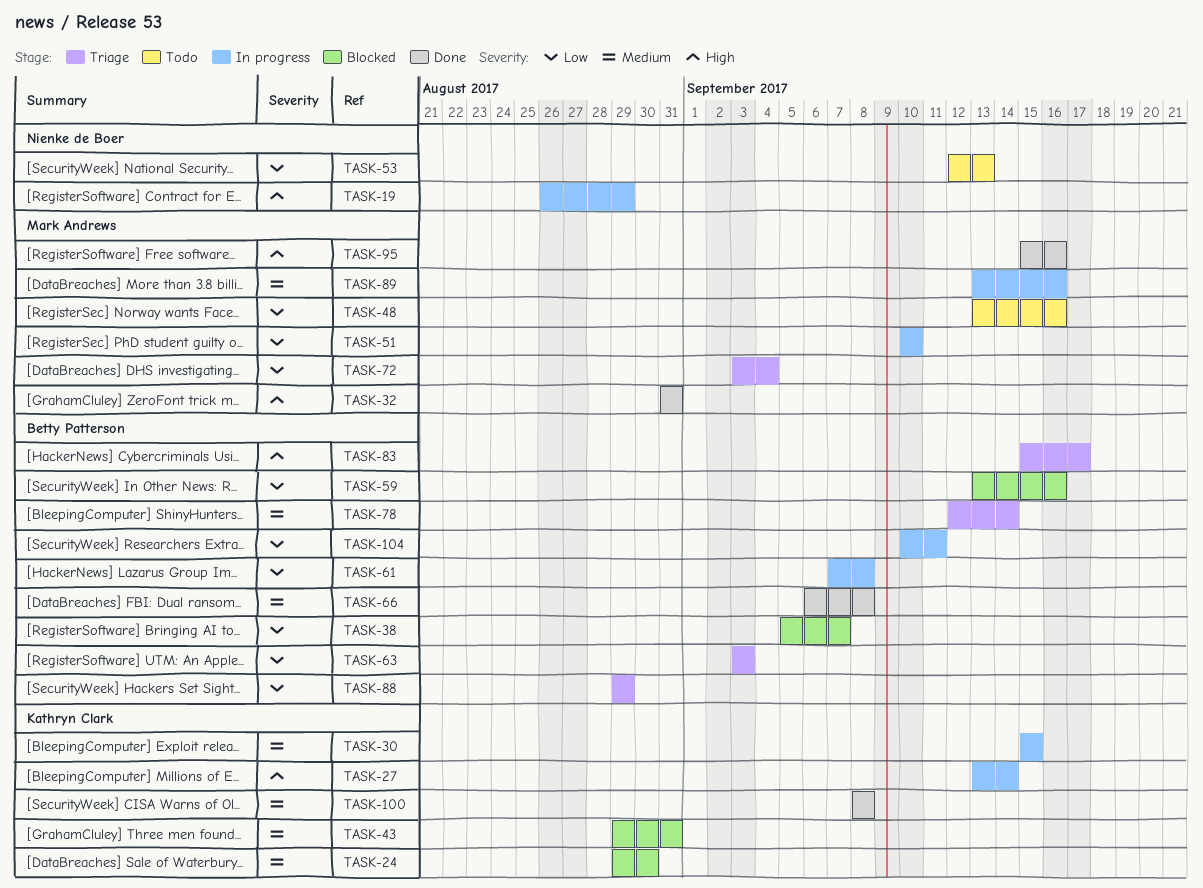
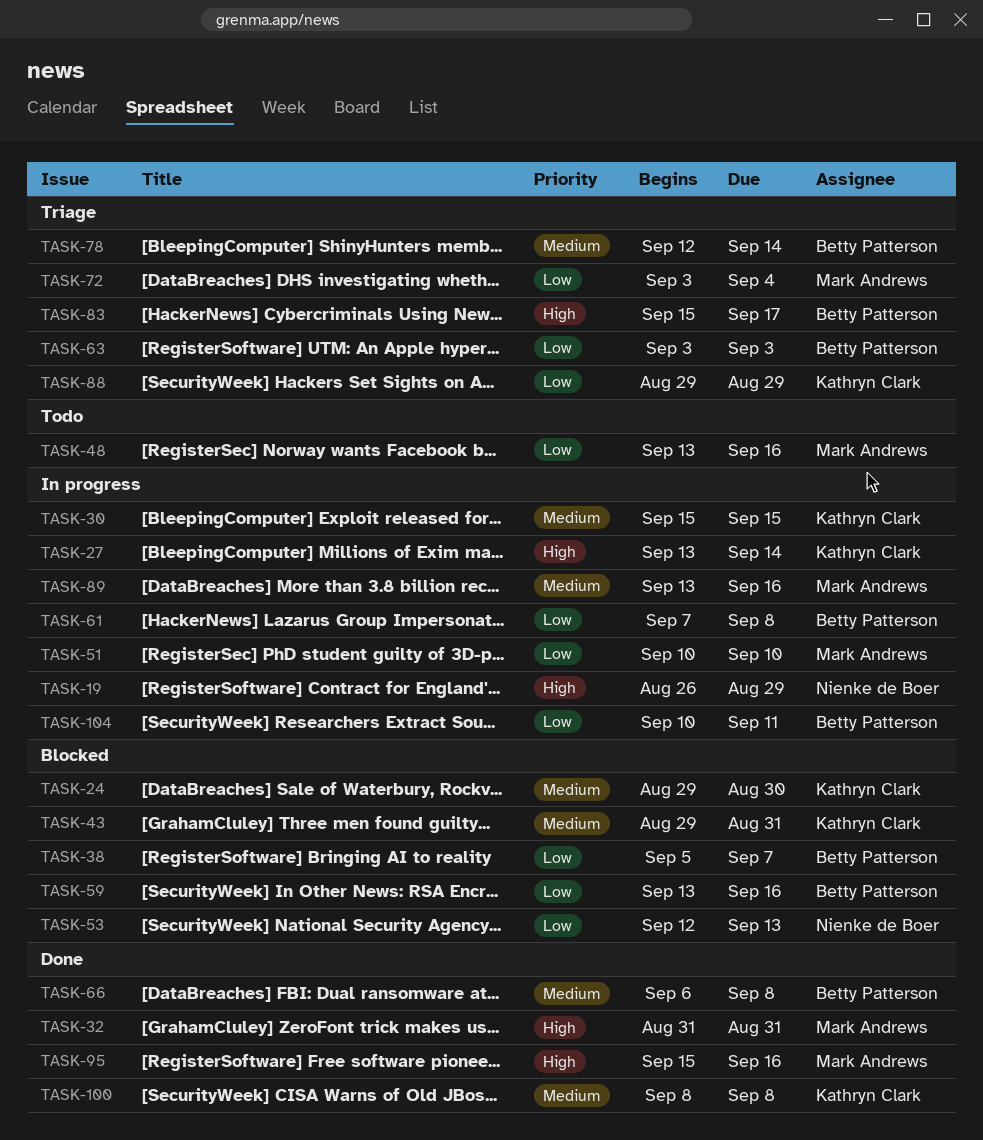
TASK-53, status: Todo -> Blocked
TASK-88, owner: Betty Patterson -> Kathryn Clark

